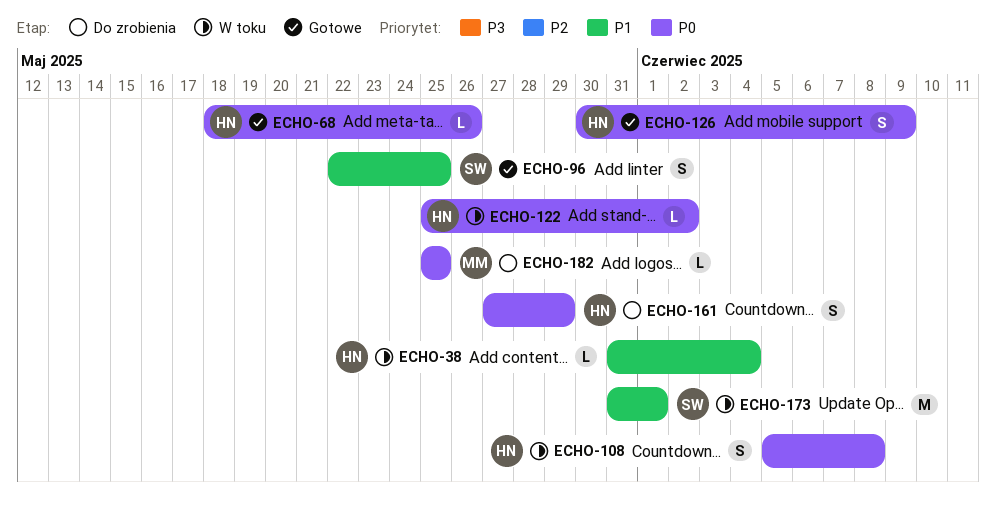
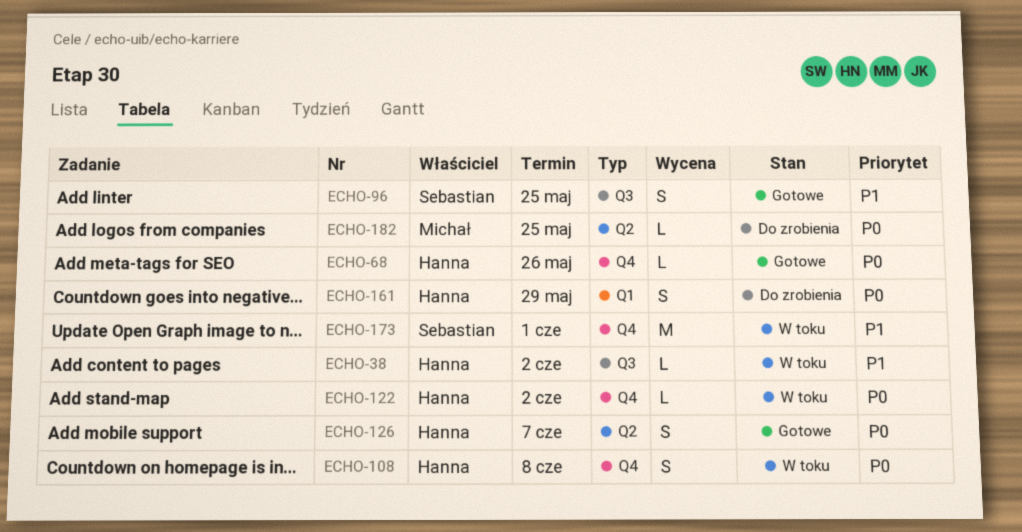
ECHO-38, due: Jun 4 -> Jun 2
ECHO-126, due: Jun 9 -> Jun 7

